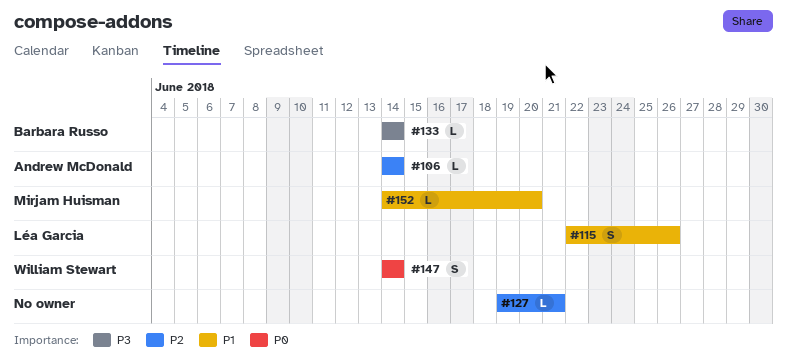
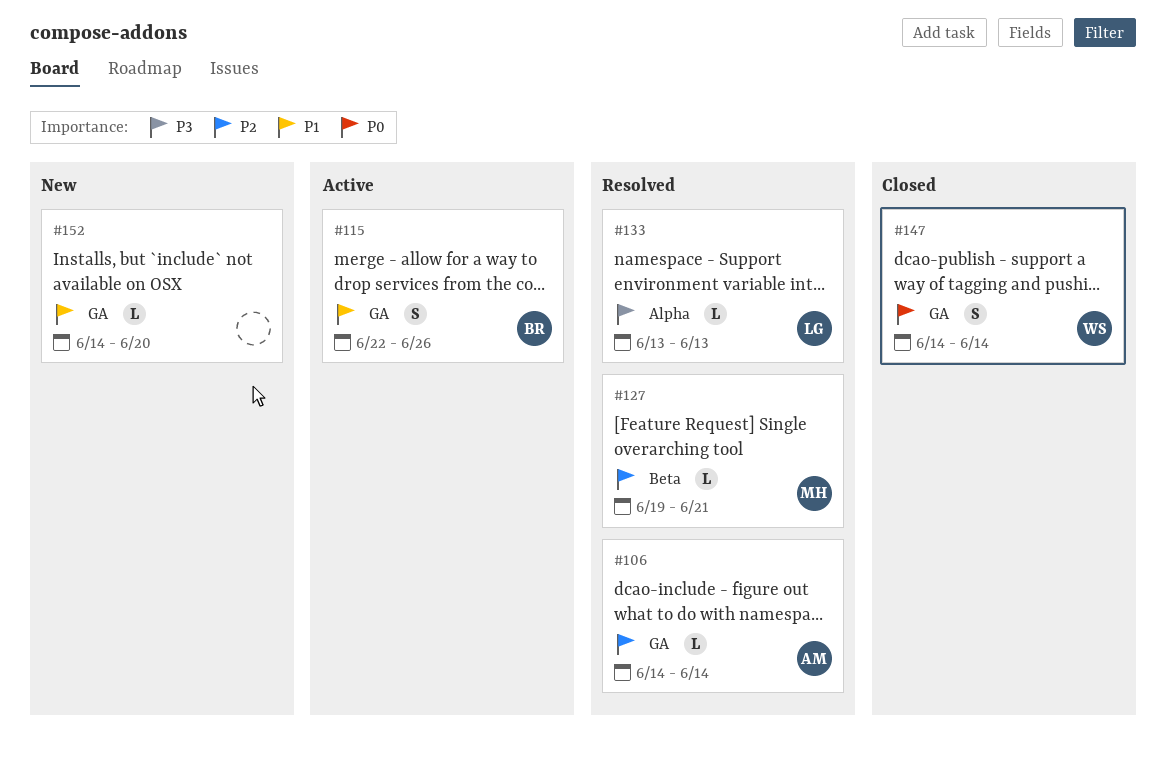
#115, owner: Léa Garcia -> Barbara Russo
#127, owner: none -> Mirjam Huisman
#133, owner: Barbara Russo -> Léa Garcia
#133, start: Jun 14 -> Jun 13
#133, due: Jun 14 -> Jun 13
#152, owner: Mirjam Huisman -> none

